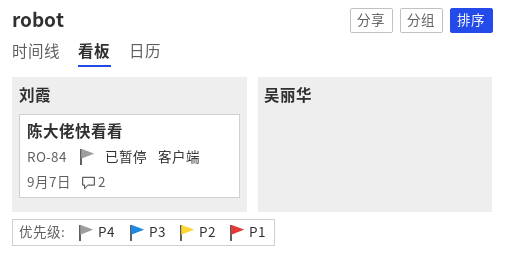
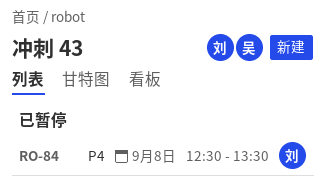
RO-84, day: Sep 7 -> Sep 8

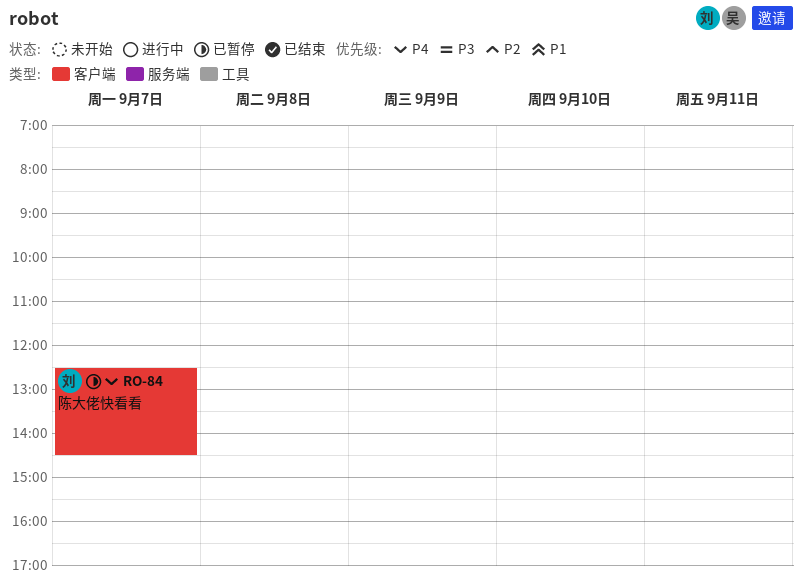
RO-84, day: Sep 8 -> Sep 7
RO-84, ends: 13:30 -> 14:30

